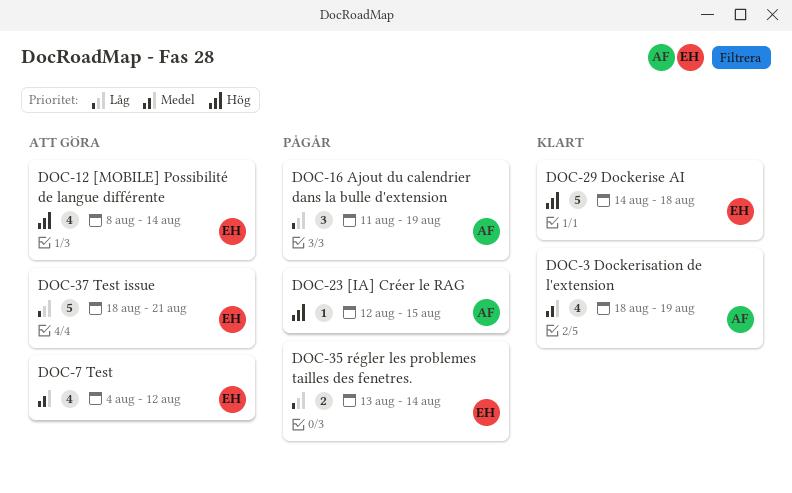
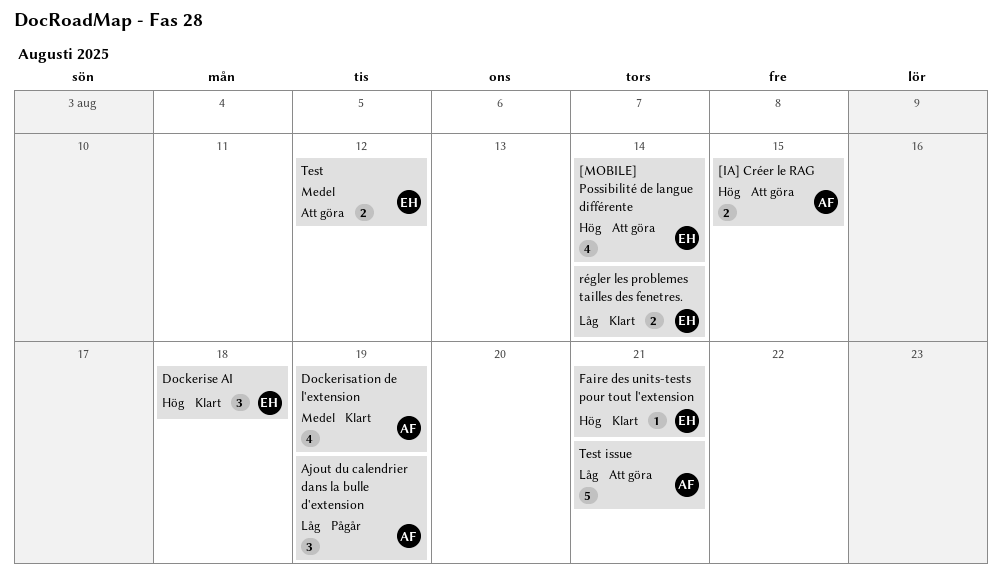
[IA] Créer le RAG, status: Pågår -> Att göra
[IA] Créer le RAG, estimate: 1 -> 2
Dockerise AI, estimate: 5 -> 3
Faire des units-tests pour tout l'extension: none -> present
régler les problemes tailles des fenetres., status: Pågår -> Klart
Test, estimate: 4 -> 2
Test issue, owner: EH -> AF

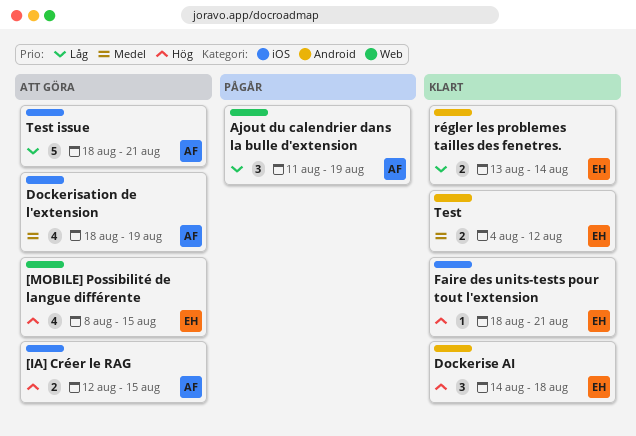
[MOBILE] Possibilité de langue différente, due: Aug 14 -> Aug 15
Dockerisation de l'extension, status: Klart -> Att göra
Test, status: Att göra -> Klart

